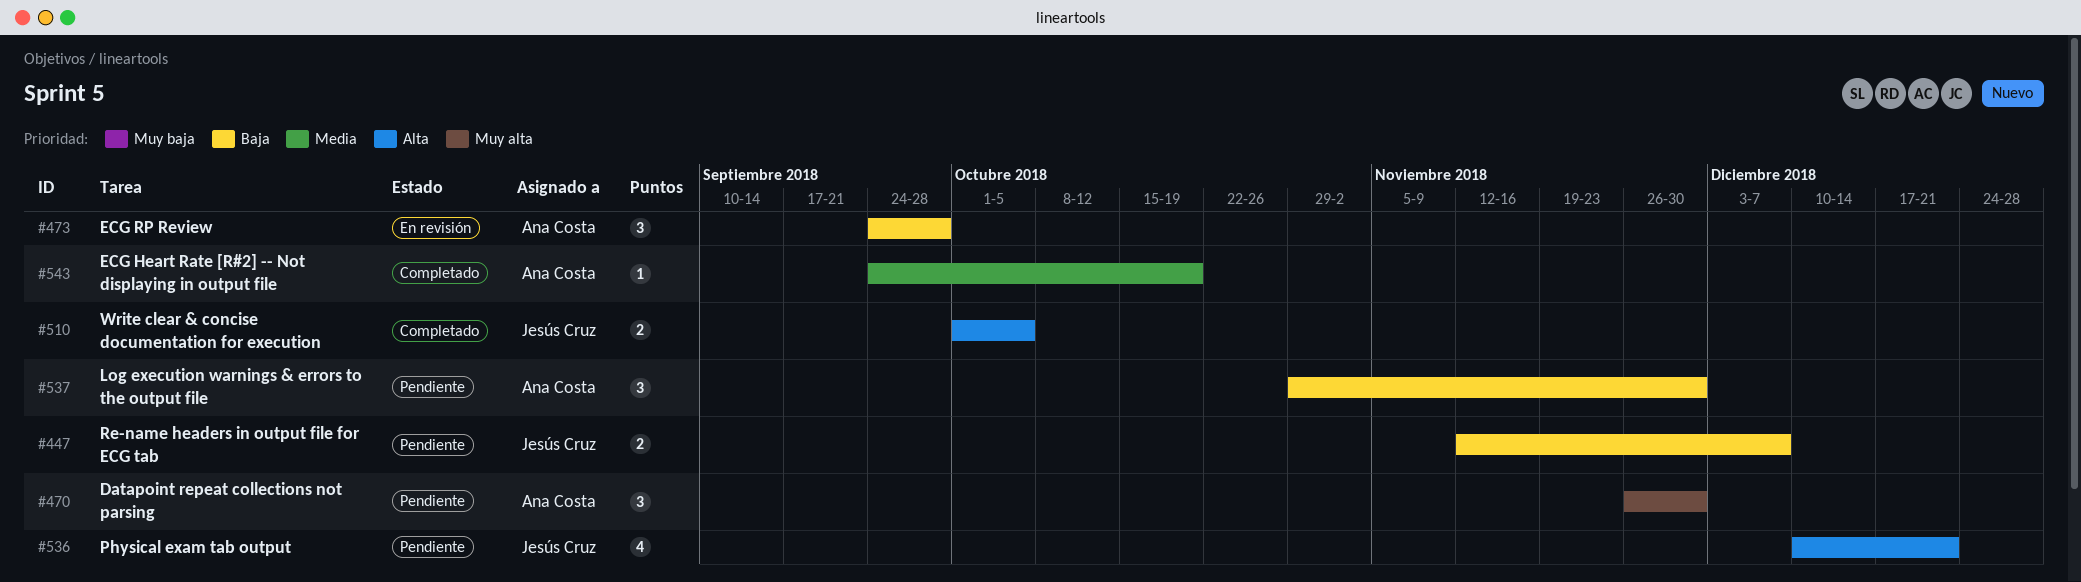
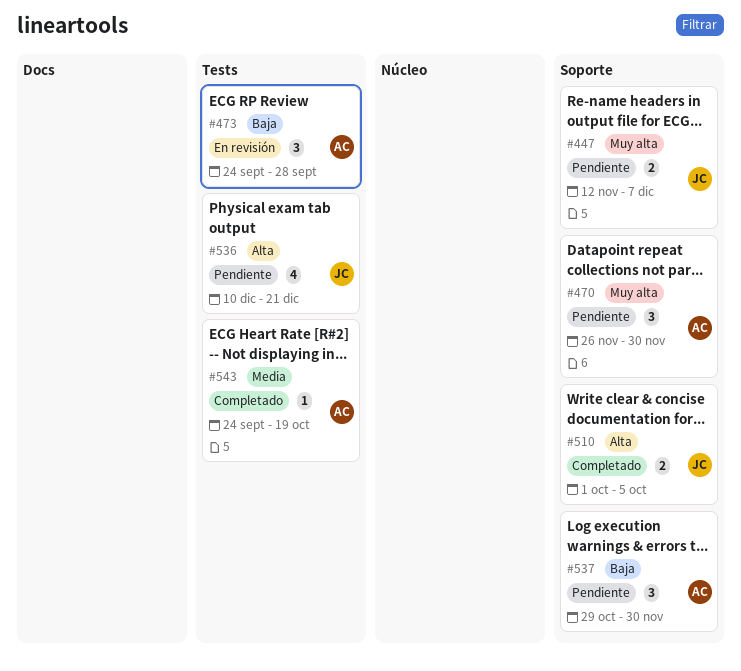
#447, priority: Baja -> Muy alta

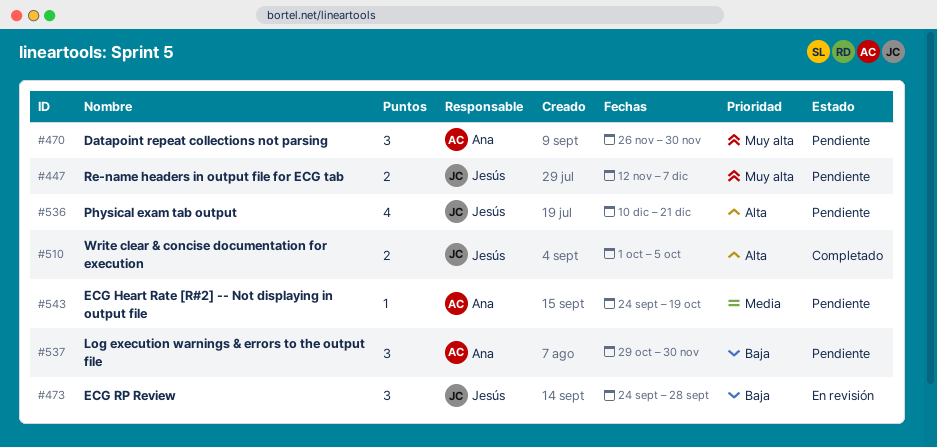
#473, owner: Ana -> Jesús
#543, status: Completado -> Pendiente

